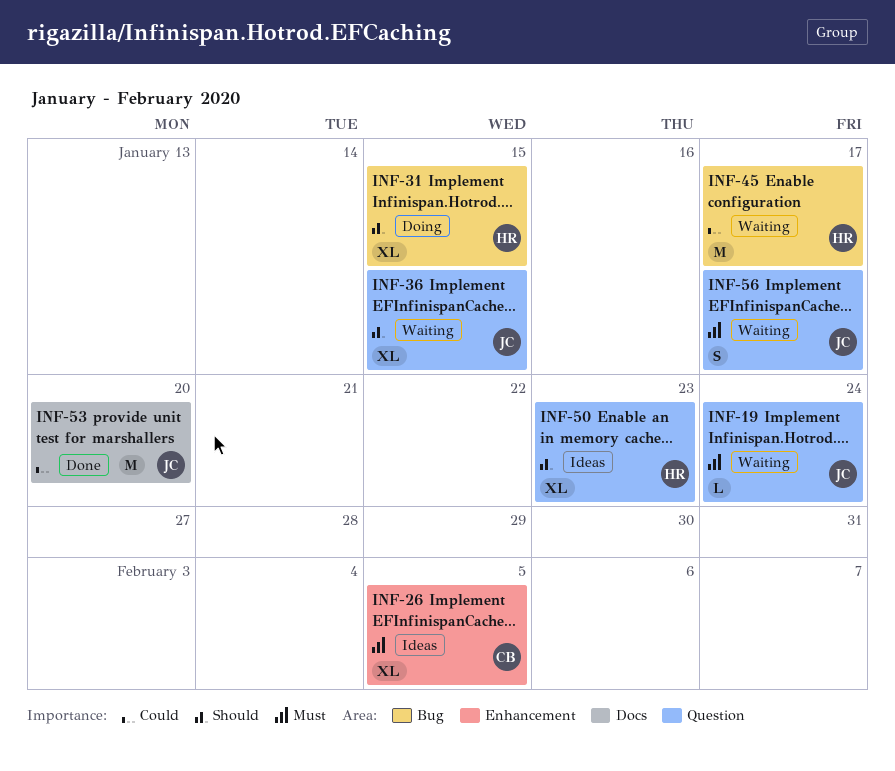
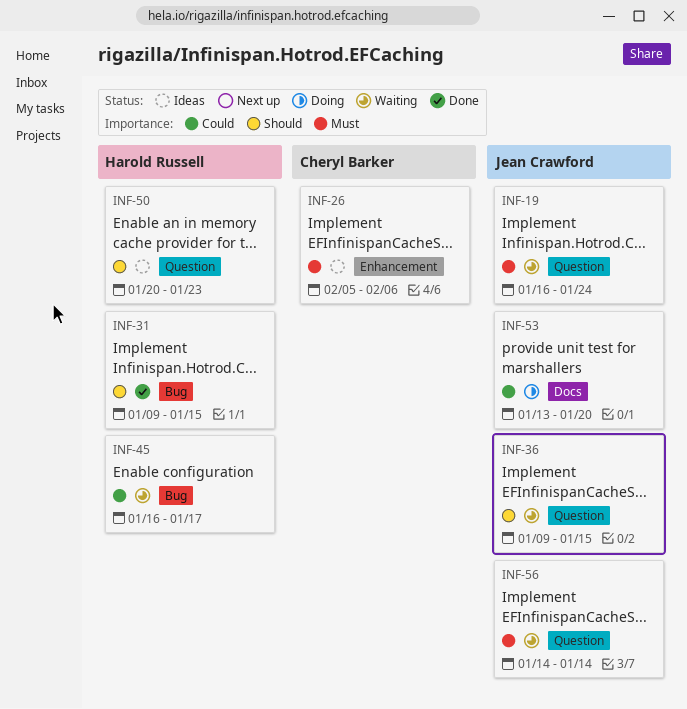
INF-26, due: Feb 5 -> Feb 6
INF-31, status: Doing -> Done
INF-53, status: Done -> Doing
INF-56, due: Jan 17 -> Jan 14

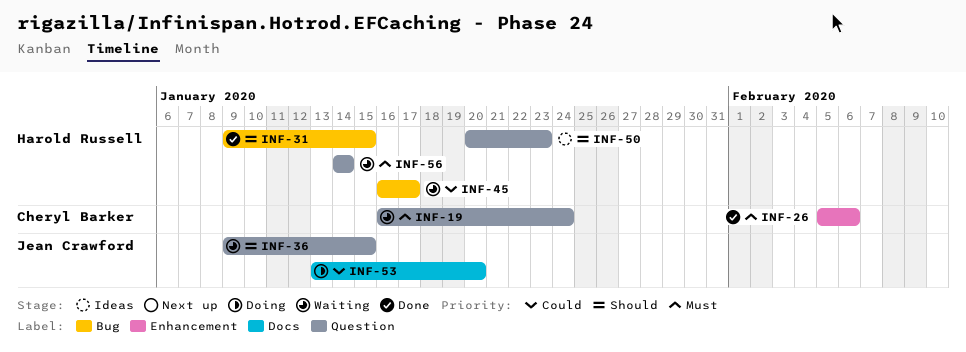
INF-19, owner: Jean Crawford -> Cheryl Barker
INF-26, status: Ideas -> Done
INF-56, owner: Jean Crawford -> Harold Russell

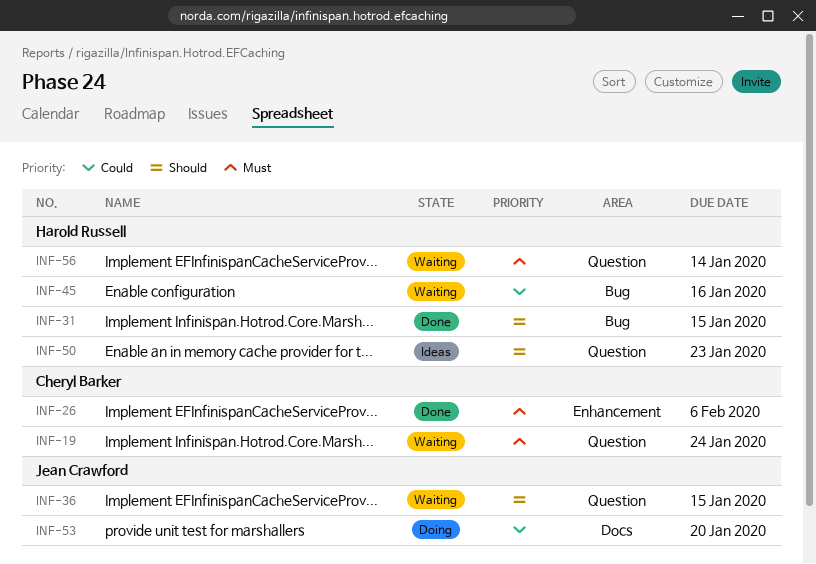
INF-45, due: Jan 17 -> Jan 16

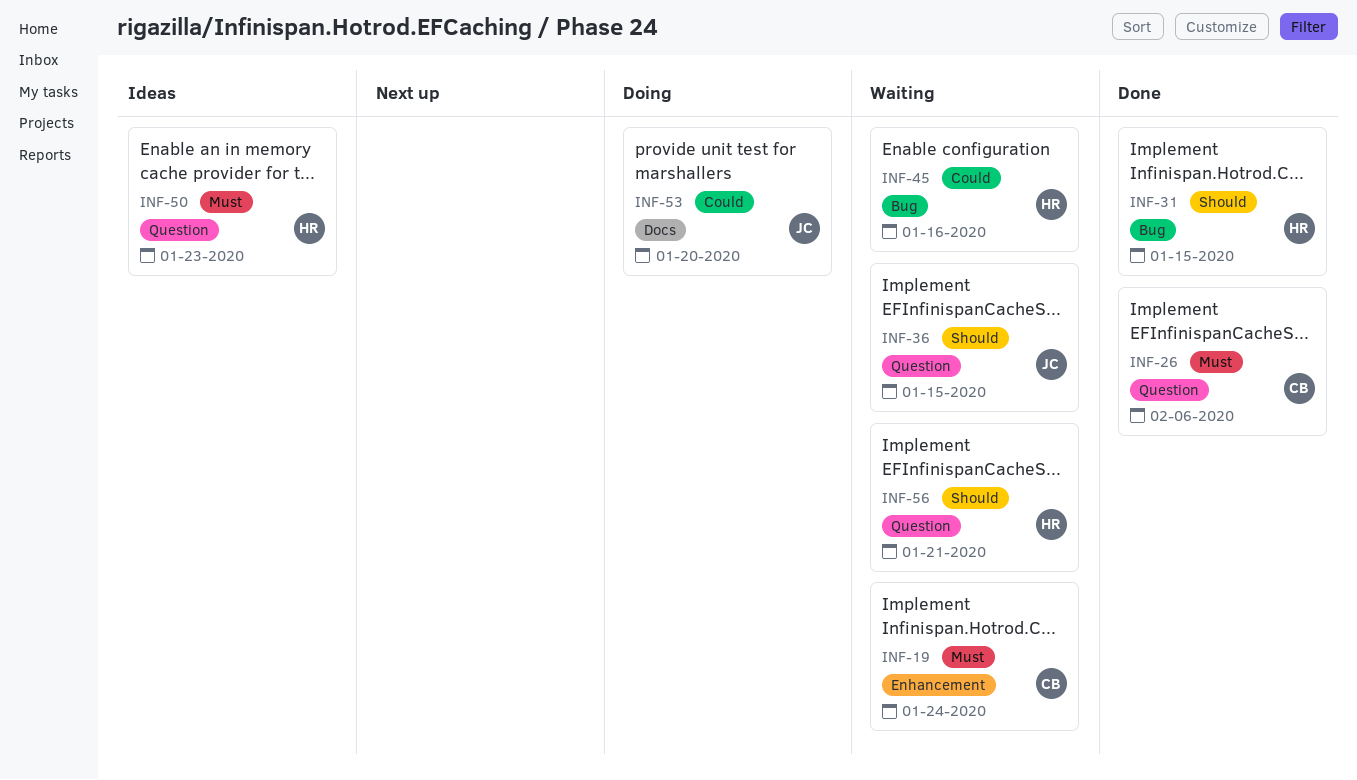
INF-19, label: Question -> Enhancement
INF-26, label: Enhancement -> Question
INF-50, priority: Should -> Must
INF-56, priority: Must -> Should
INF-56, due: Jan 14 -> Jan 21

